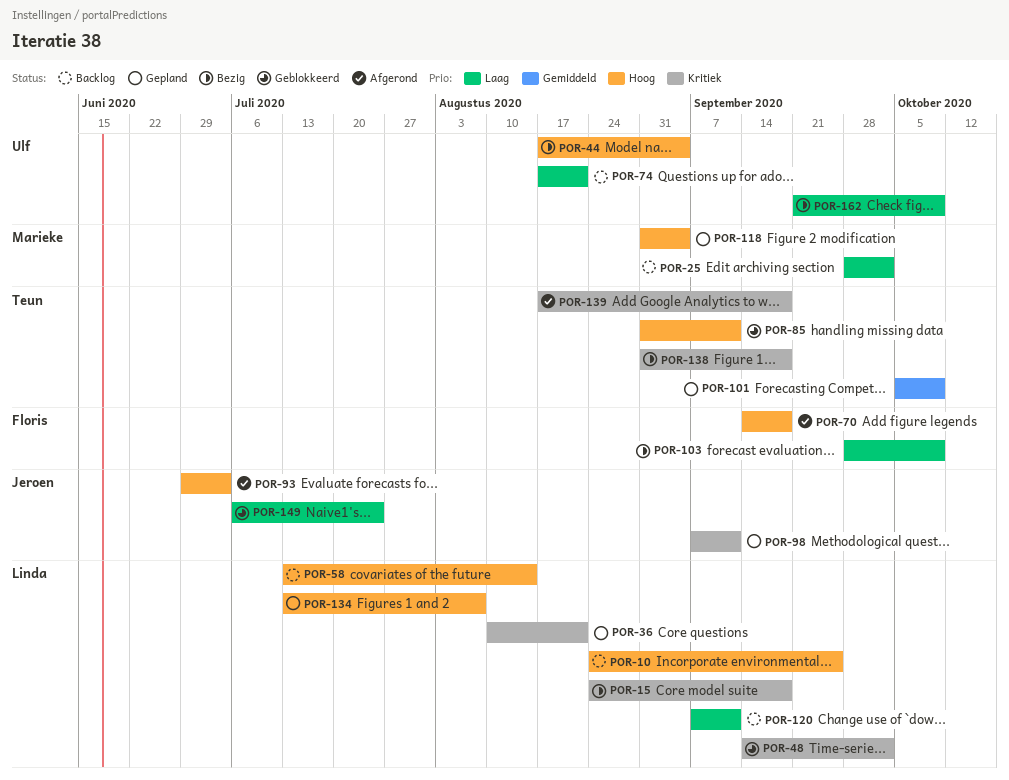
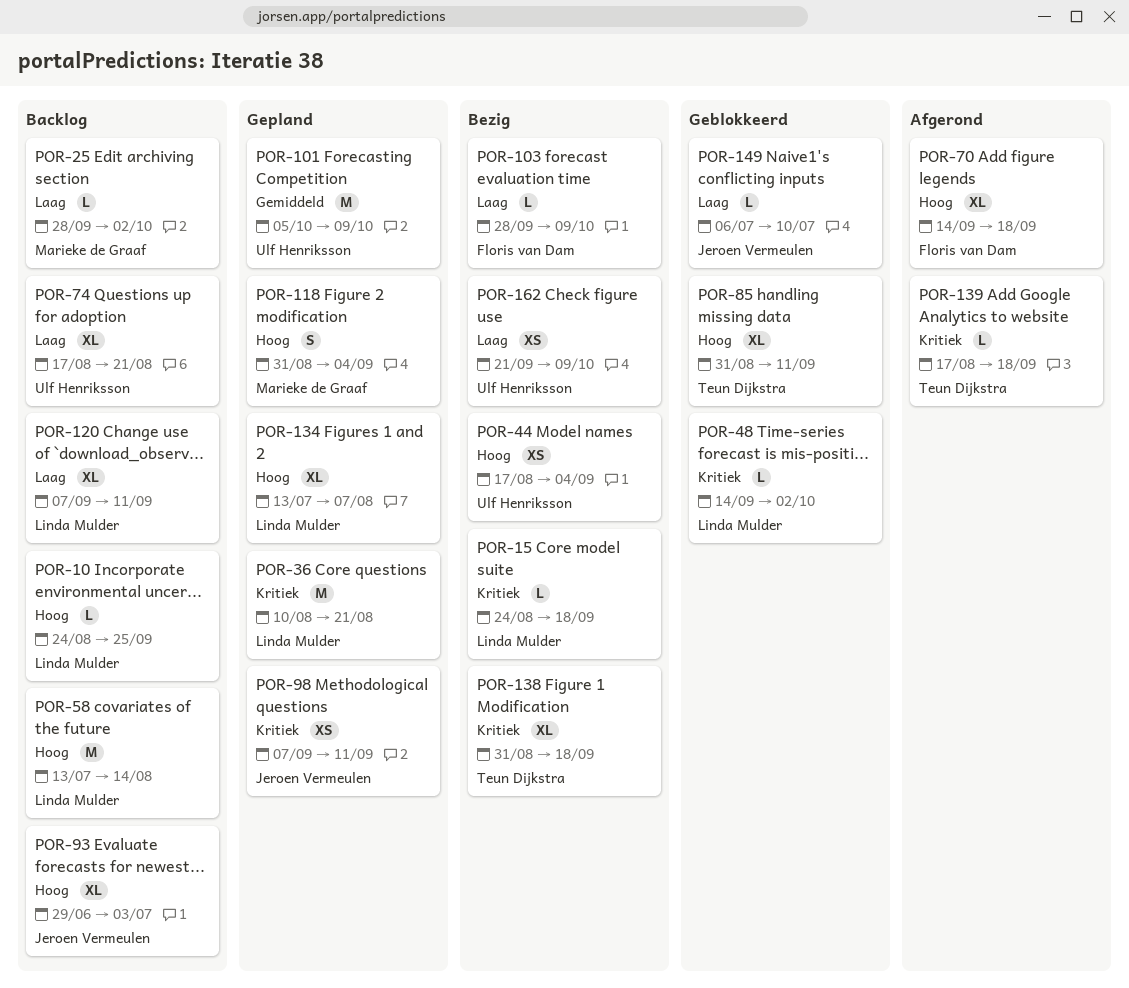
POR-93, status: Afgerond -> Backlog
POR-101, owner: Teun Dijkstra -> Ulf Henriksson
POR-149, due: Jul 24 -> Jul 10

